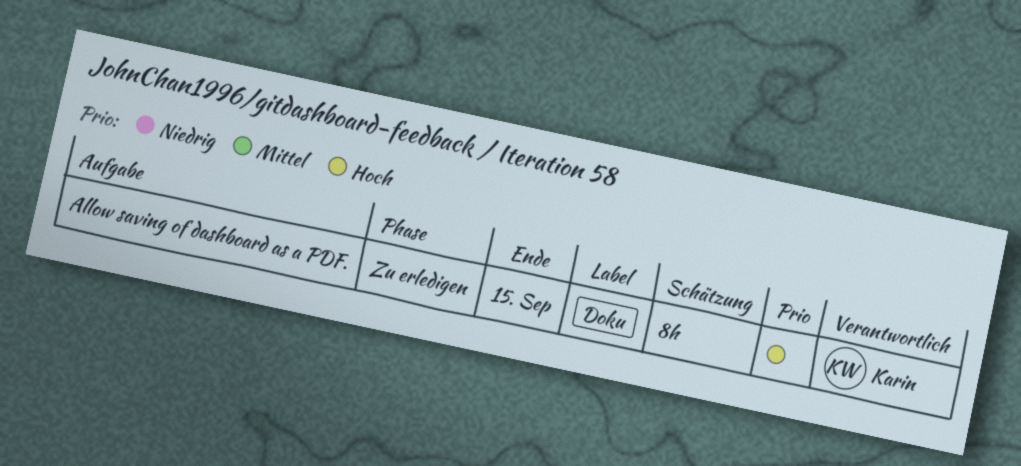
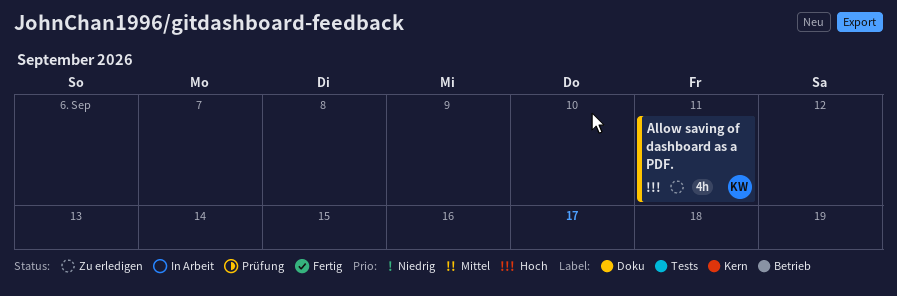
Allow saving of dashboard as a PDF., estimate: 8h -> 4h
Allow saving of dashboard as a PDF., due: Sep 15 -> Sep 11

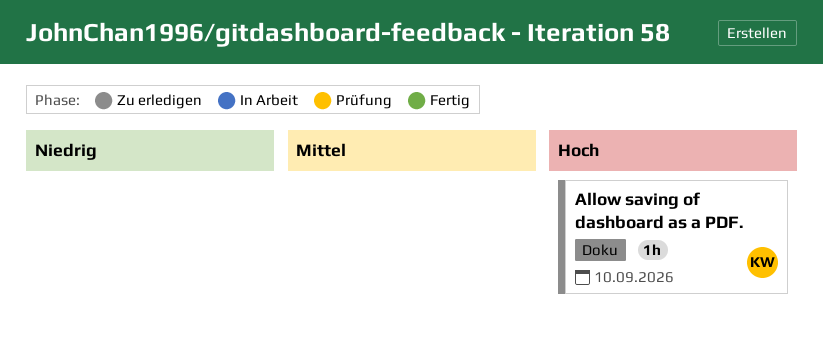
Allow saving of dashboard as a PDF., estimate: 4h -> 1h
Allow saving of dashboard as a PDF., due: Sep 11 -> Sep 10

